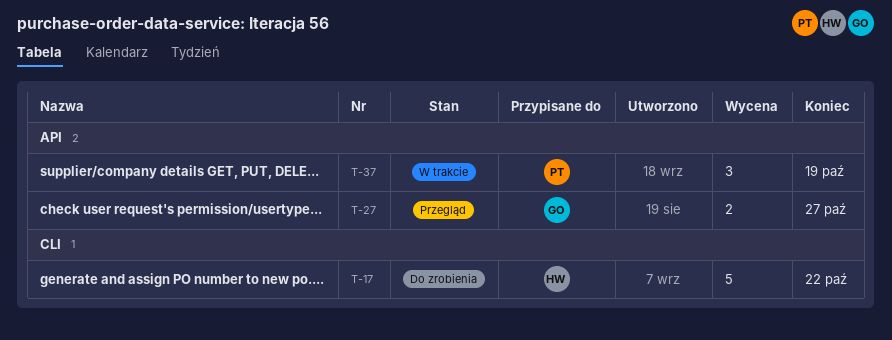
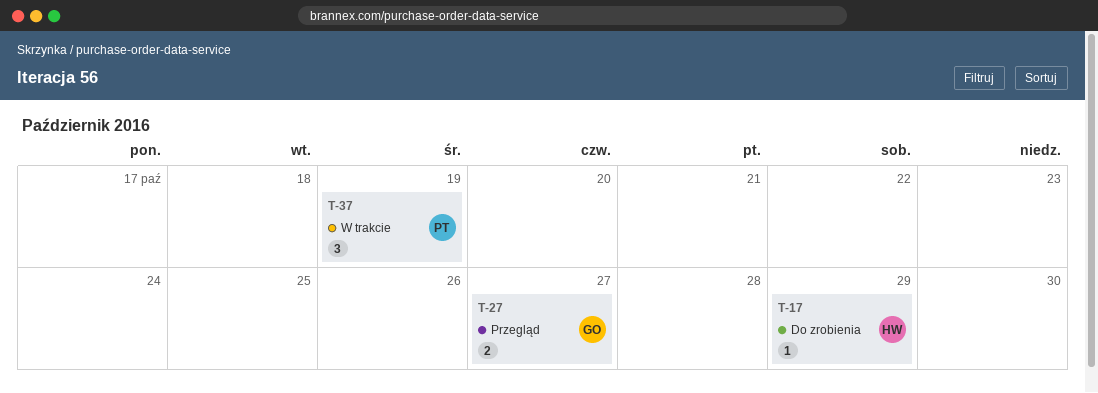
T-17, estimate: 5 -> 1
T-17, due: Oct 22 -> Oct 29

